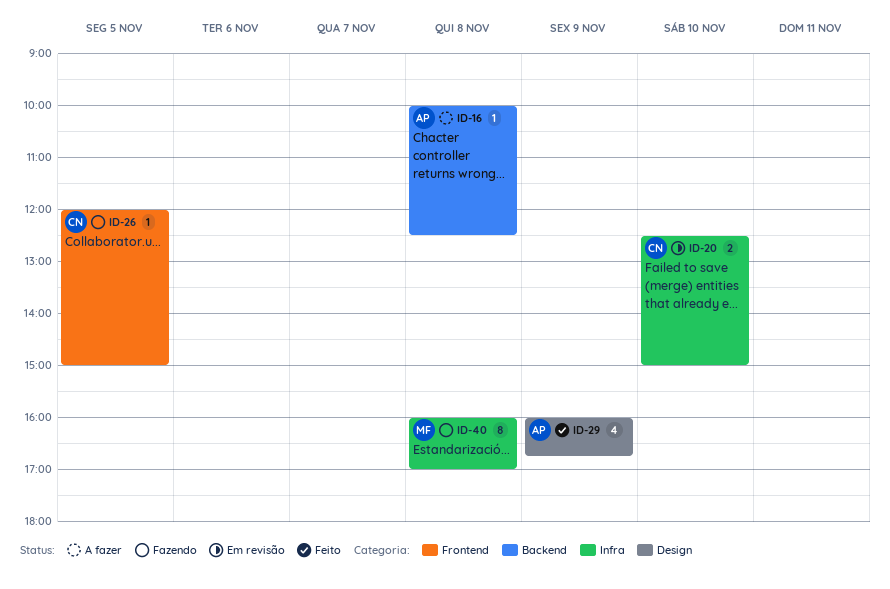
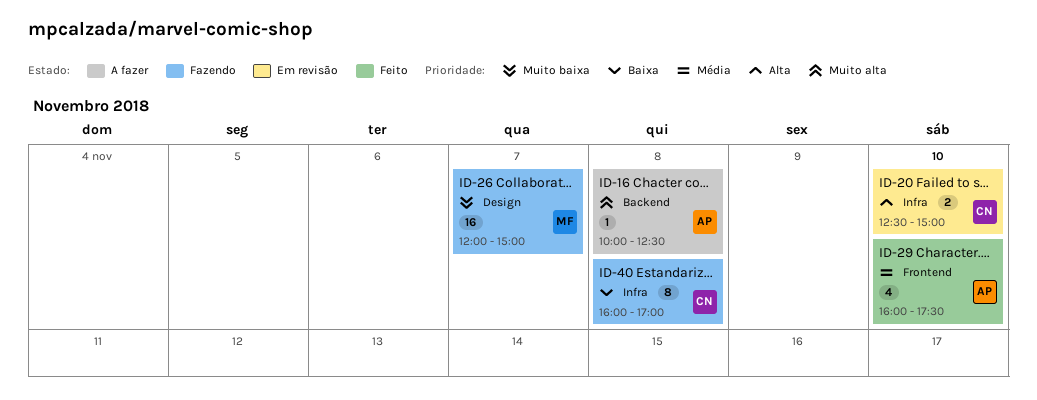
ID-26, owner: CN -> MF
ID-26, label: Frontend -> Design
ID-26, estimate: 1 -> 16
ID-26, day: Nov 5 -> Nov 7
ID-29, label: Design -> Frontend
ID-29, day: Nov 9 -> Nov 10
ID-29, ends: 16:45 -> 17:30
ID-40, owner: MF -> CN

